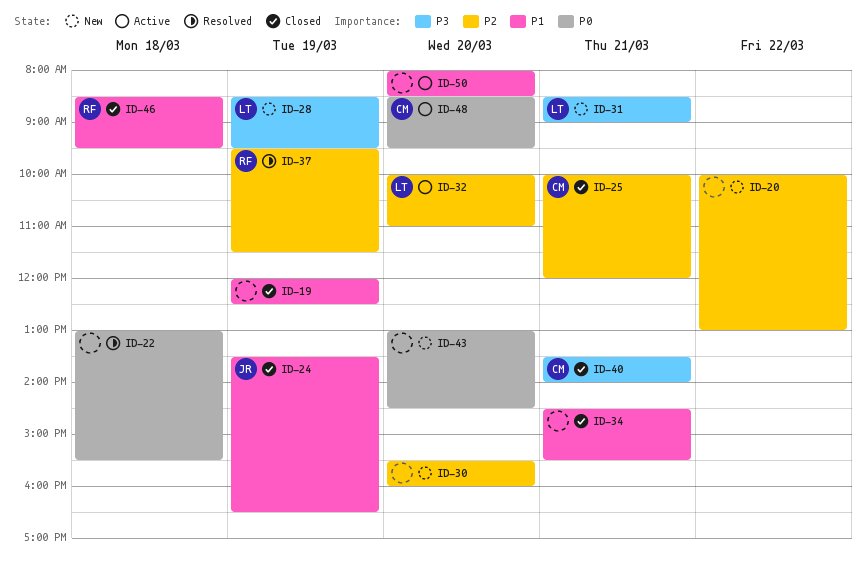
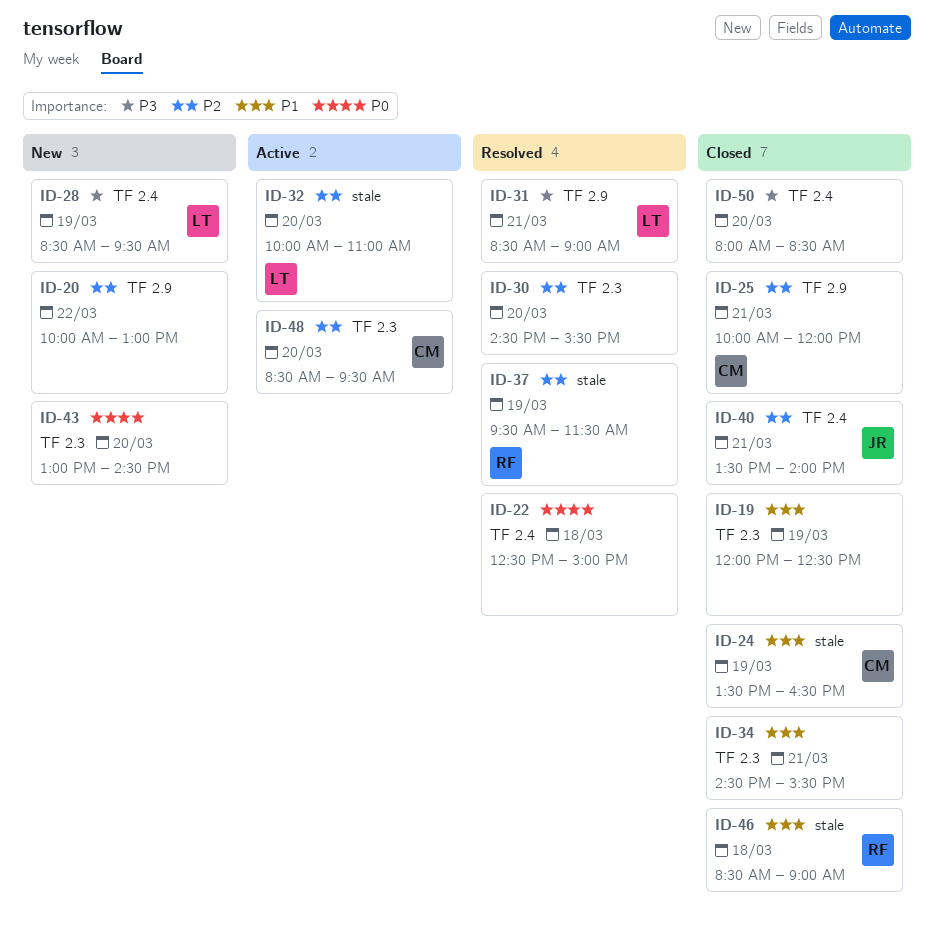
ID-22, begins: 13:00 -> 12:30
ID-22, ends: 15:30 -> 15:00
ID-24, owner: JR -> CM
ID-30, status: New -> Resolved
ID-30, begins: 15:30 -> 14:30
ID-30, ends: 16:00 -> 15:30
ID-31, status: New -> Resolved
ID-40, owner: CM -> JR
ID-40, priority: P3 -> P2
ID-46, ends: 09:30 -> 09:00
ID-48, priority: P0 -> P2
ID-50, status: Active -> Closed
ID-50, priority: P1 -> P3

